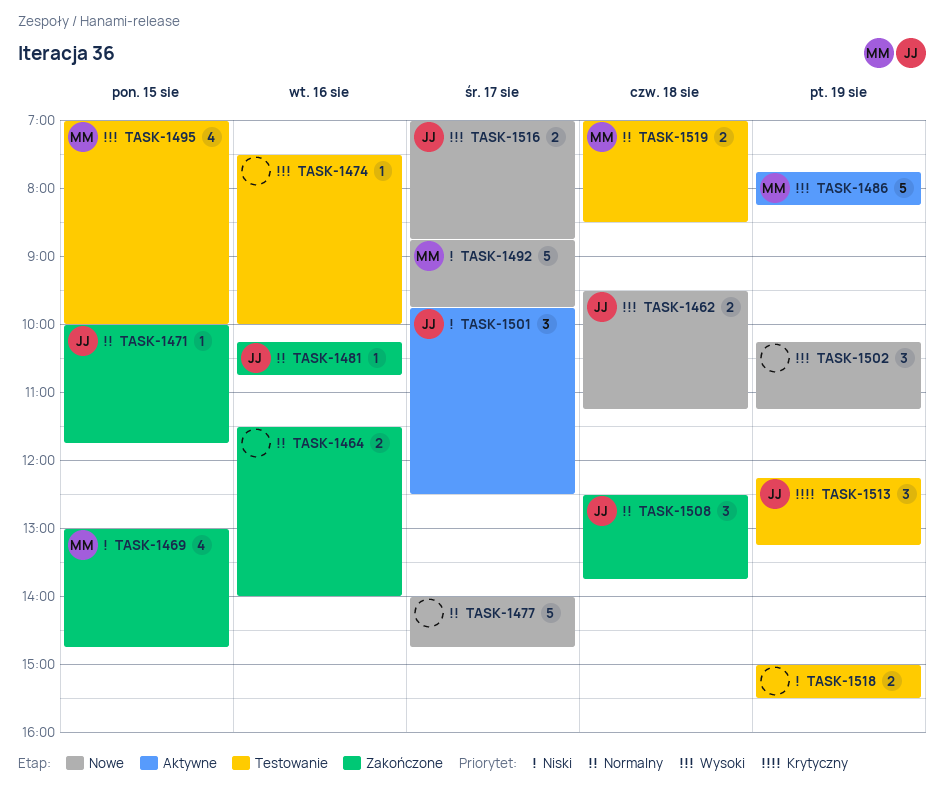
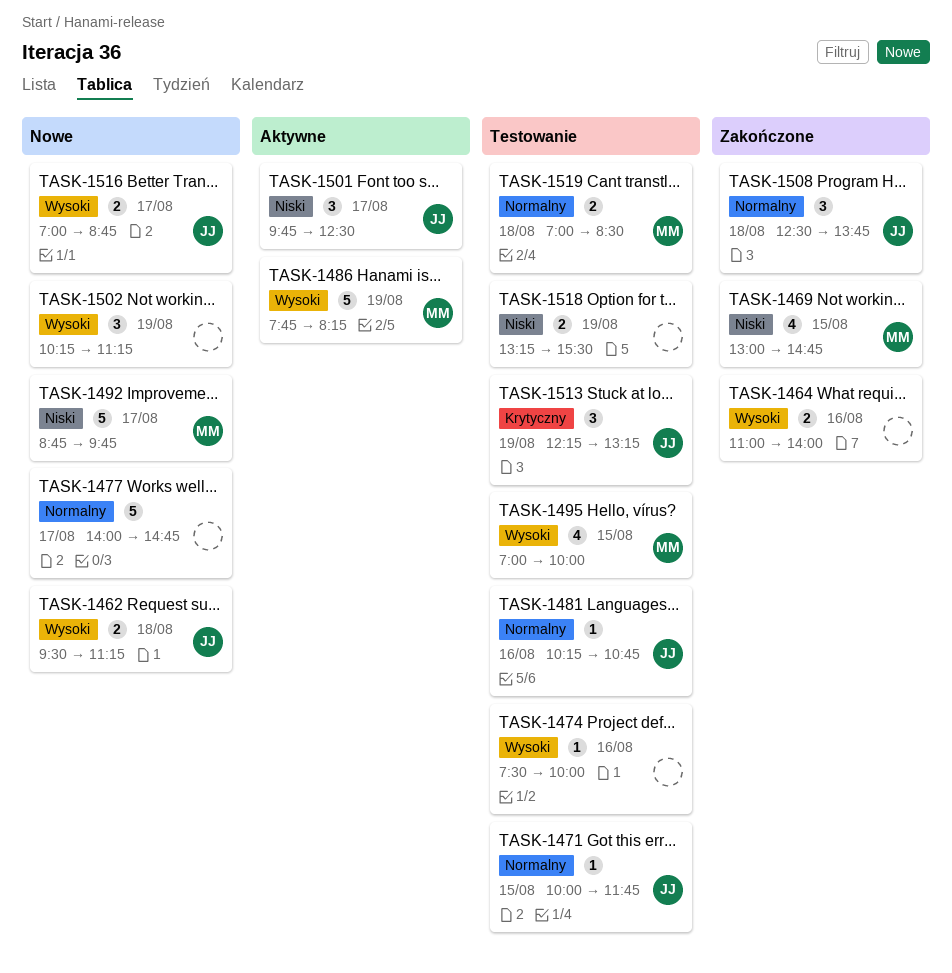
TASK-1464, priority: Normalny -> Wysoki
TASK-1464, begins: 11:30 -> 11:00
TASK-1471, status: Zakończone -> Testowanie
TASK-1481, status: Zakończone -> Testowanie
TASK-1518, begins: 15:00 -> 13:15

